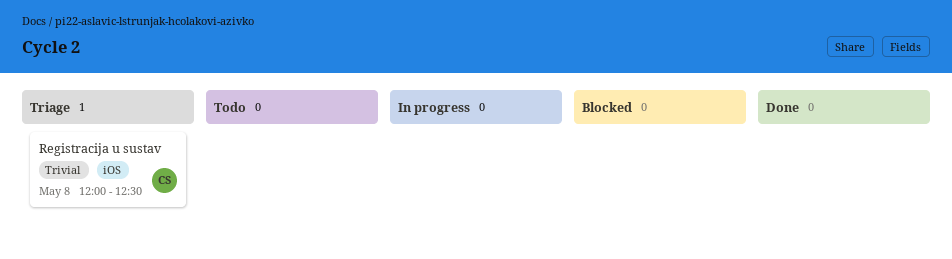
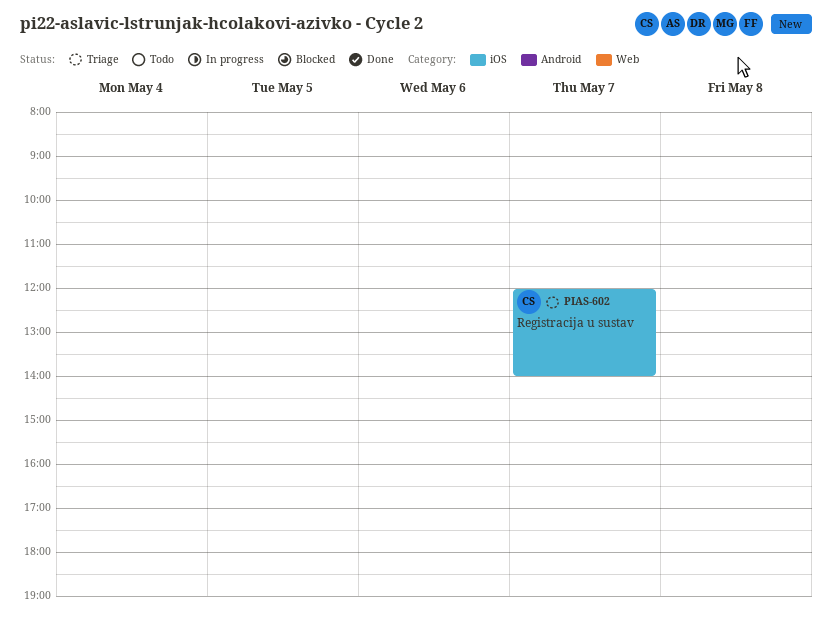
Registracija u sustav, day: May 8 -> May 7
Registracija u sustav, ends: 12:30 -> 14:00

